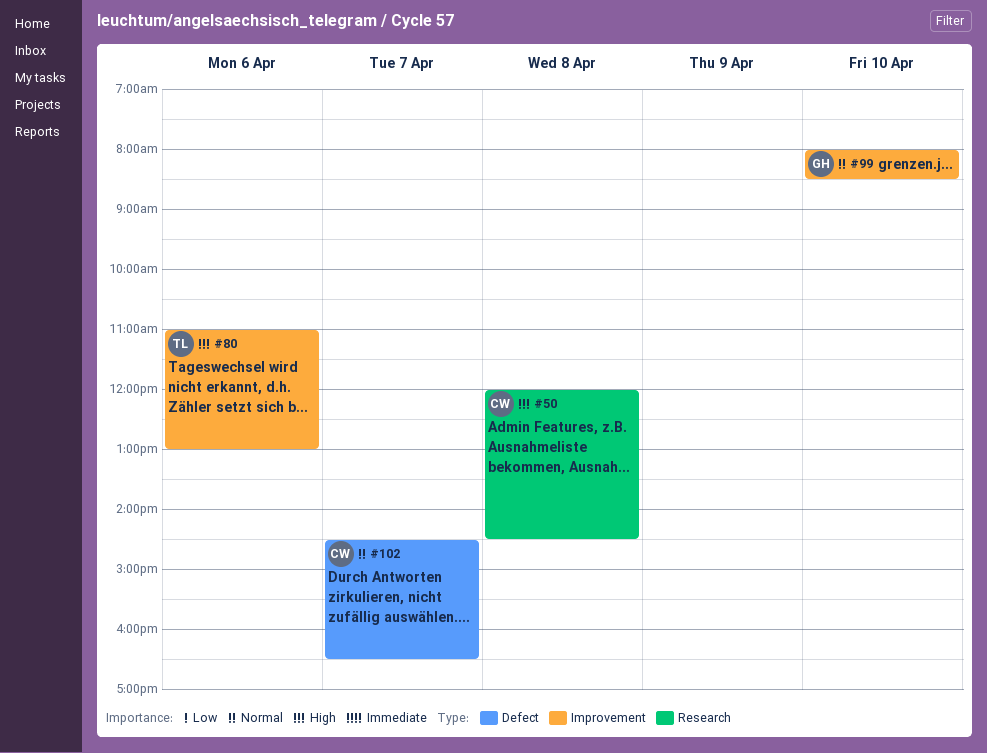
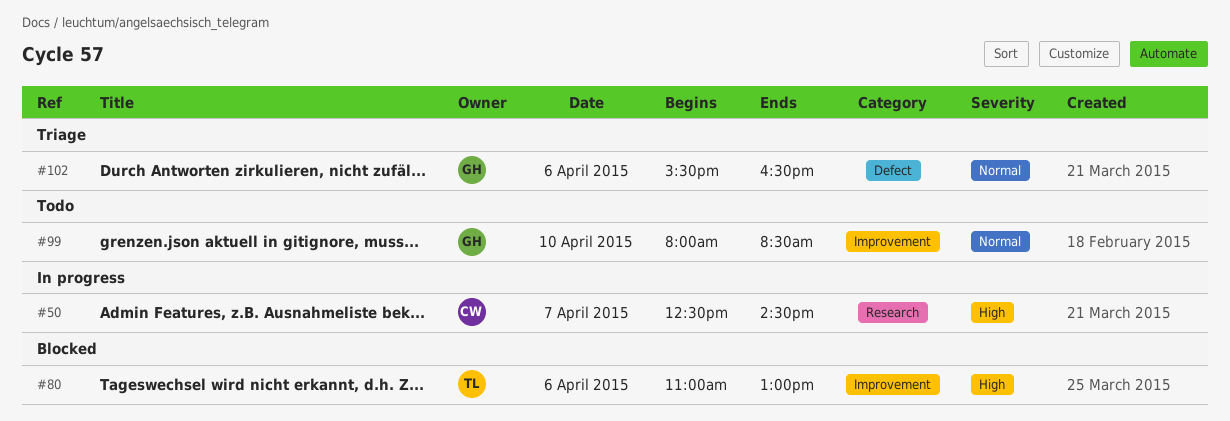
#50, day: Apr 8 -> Apr 7
#50, begins: 12:00 -> 12:30
#102, owner: CW -> GH
#102, day: Apr 7 -> Apr 6
#102, begins: 14:30 -> 15:30

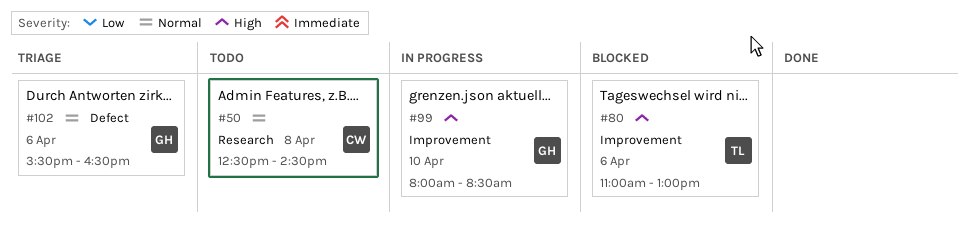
#50, status: In progress -> Todo
#50, priority: High -> Normal
#50, day: Apr 7 -> Apr 8
#99, status: Todo -> In progress
#99, priority: Normal -> High

